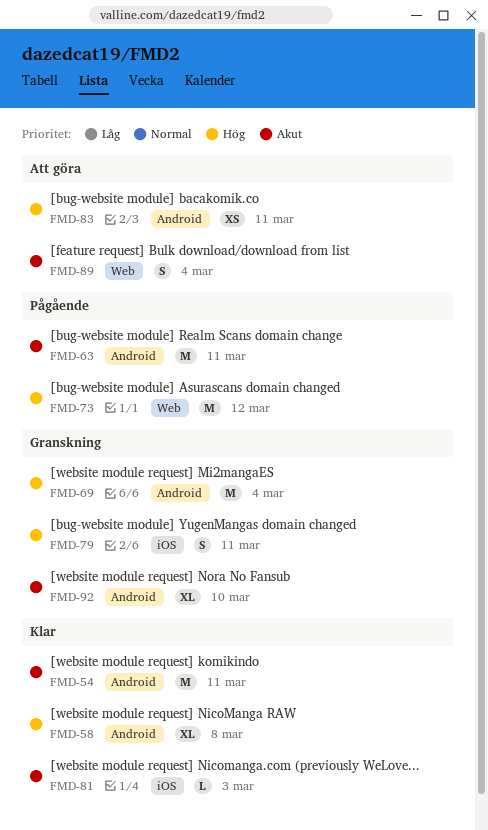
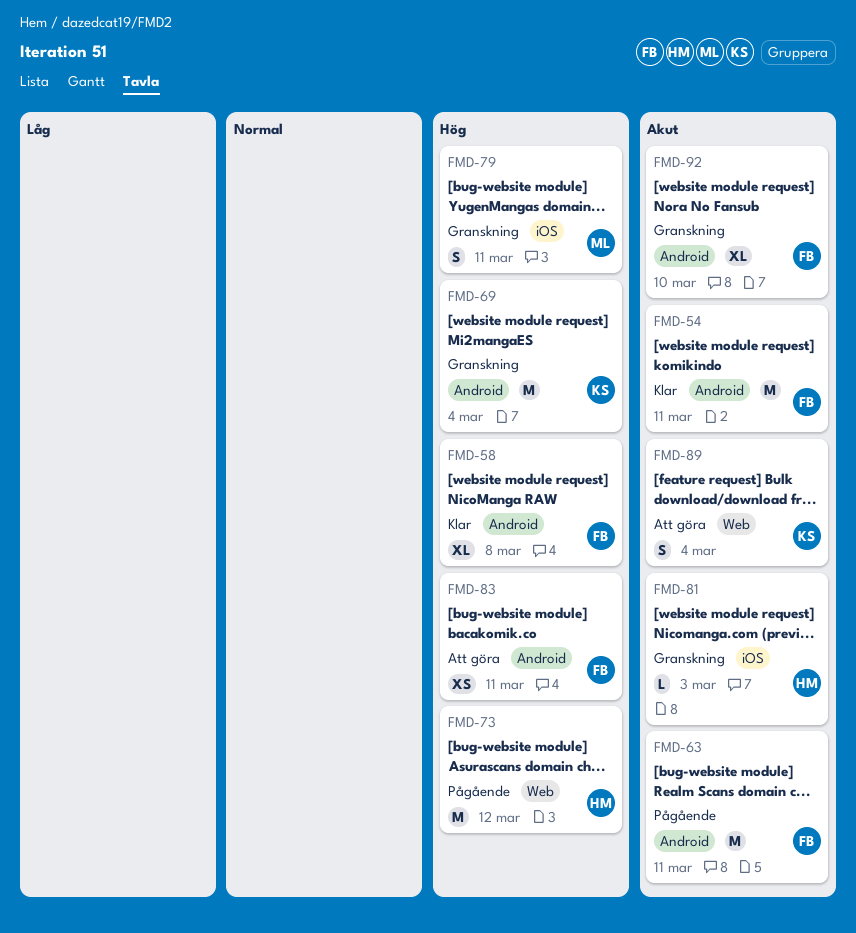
FMD-81, status: Klar -> Granskning

